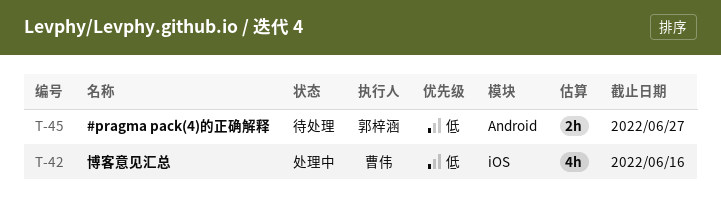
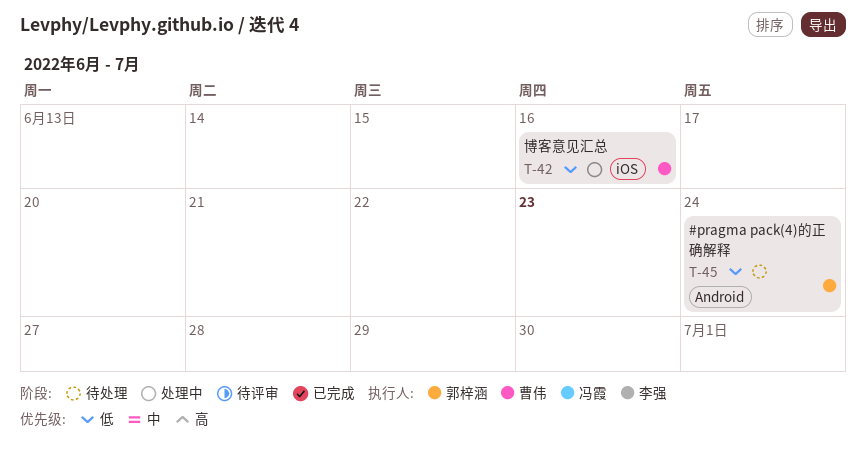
T-45, due: Jun 27 -> Jun 24

